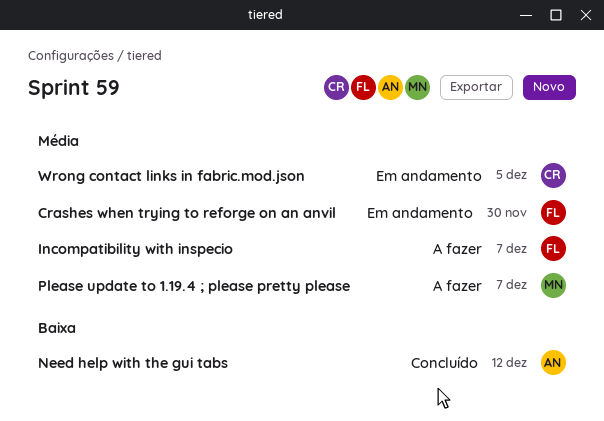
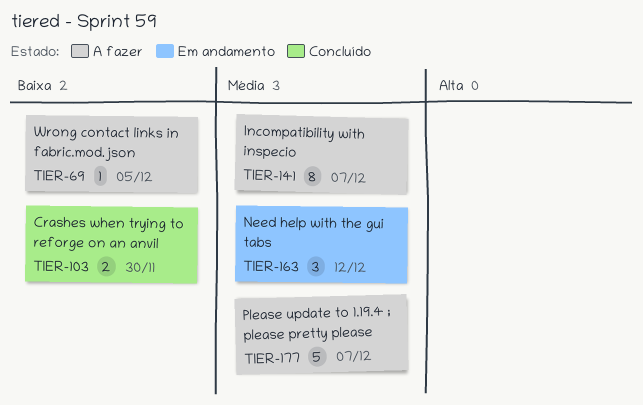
Crashes when trying to reforge on an anvil, status: Em andamento -> Concluído
Crashes when trying to reforge on an anvil, priority: Média -> Baixa
Need help with the gui tabs, status: Concluído -> Em andamento
Need help with the gui tabs, priority: Baixa -> Média
Wrong contact links in fabric.mod.json, status: Em andamento -> A fazer
Wrong contact links in fabric.mod.json, priority: Média -> Baixa

